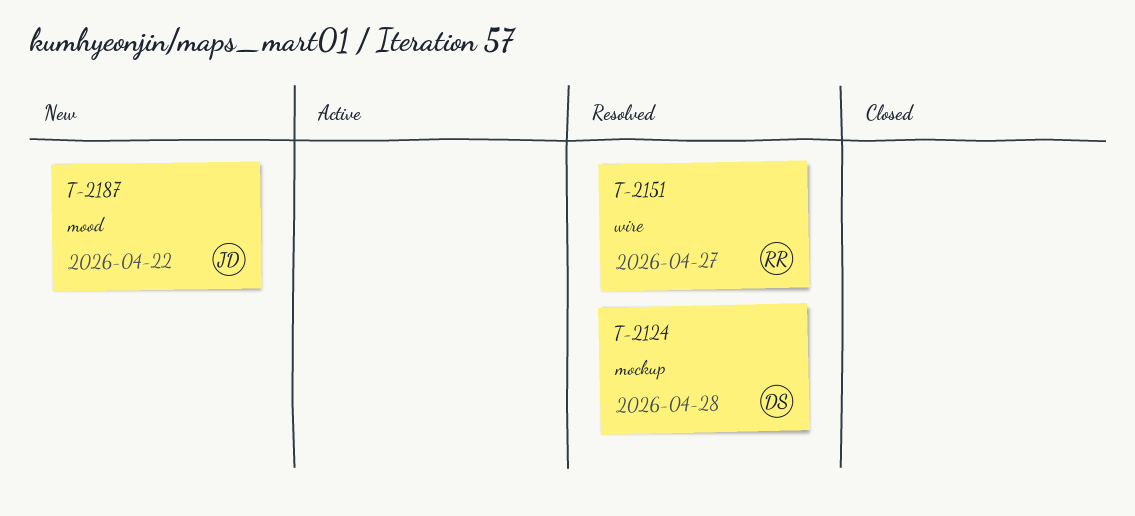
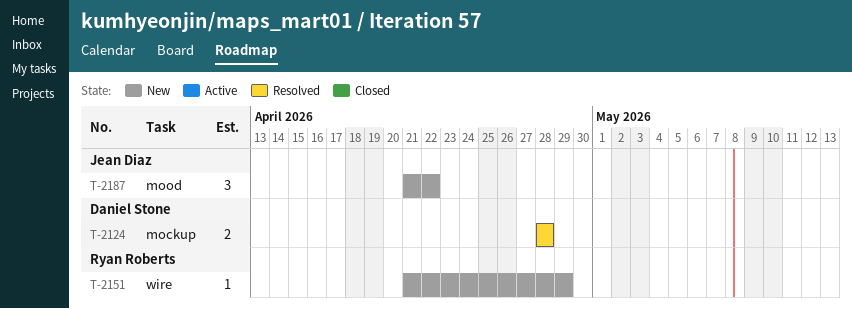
T-2151, status: Resolved -> New
T-2151, due: Apr 27 -> Apr 29

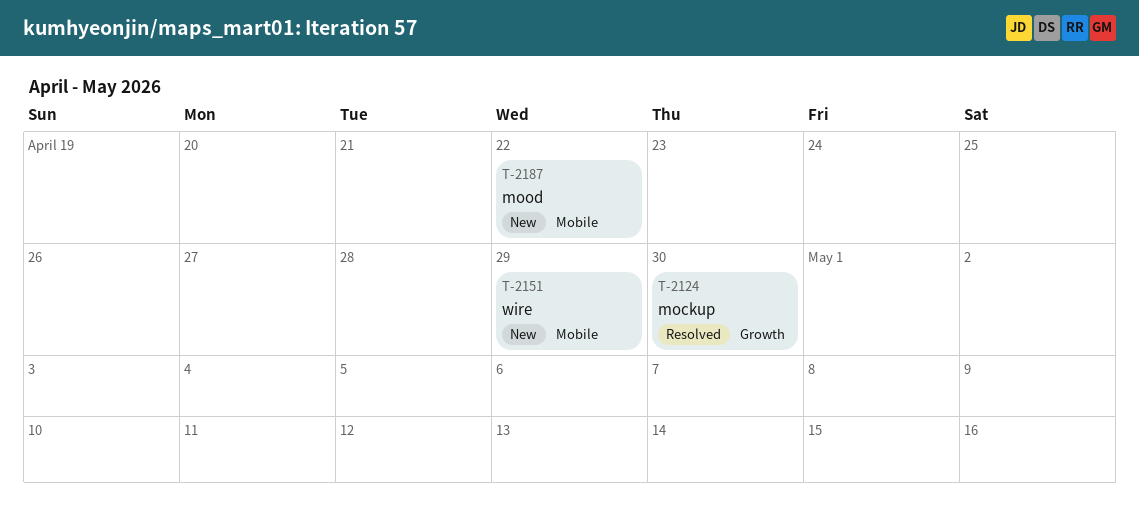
T-2124, due: Apr 28 -> Apr 30

